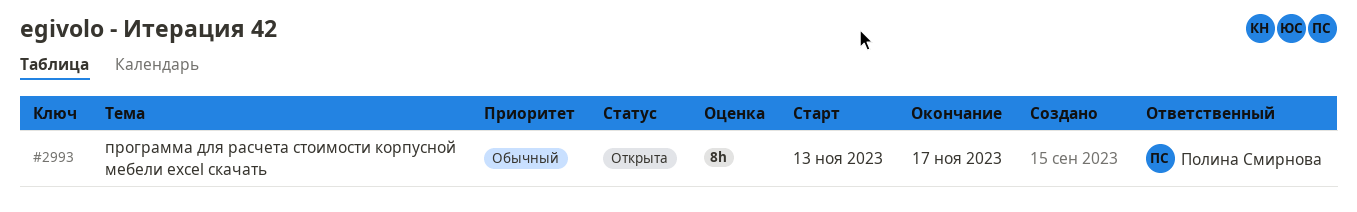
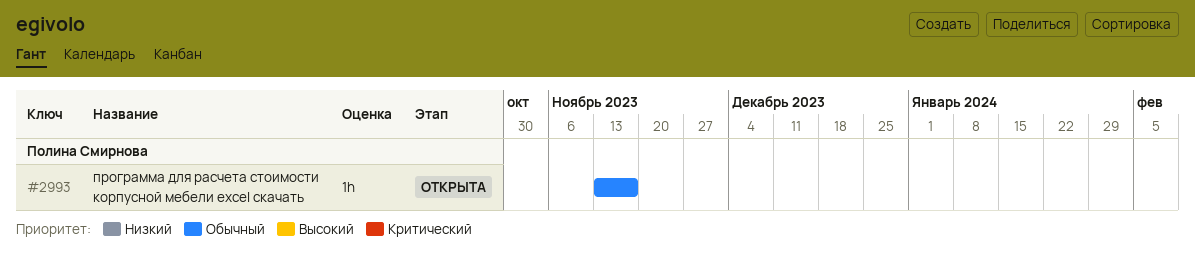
#2993, estimate: 8h -> 1h

